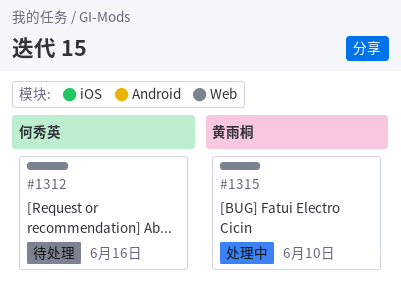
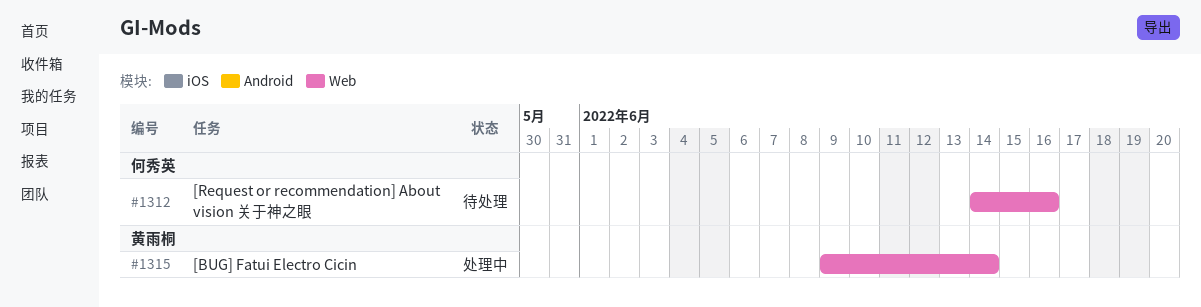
#1315, due: Jun 10 -> Jun 14

